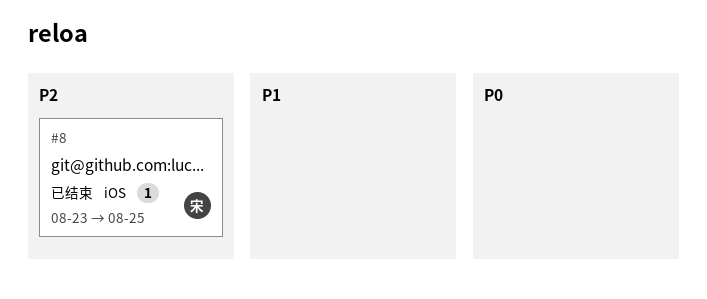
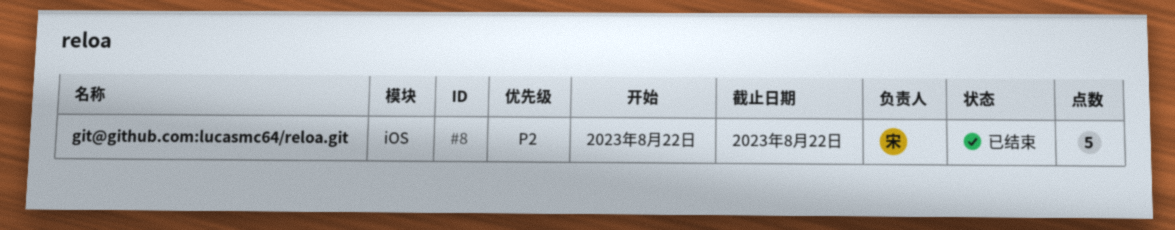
#8, estimate: 1 -> 5
#8, start: Aug 23 -> Aug 22
#8, due: Aug 25 -> Aug 22

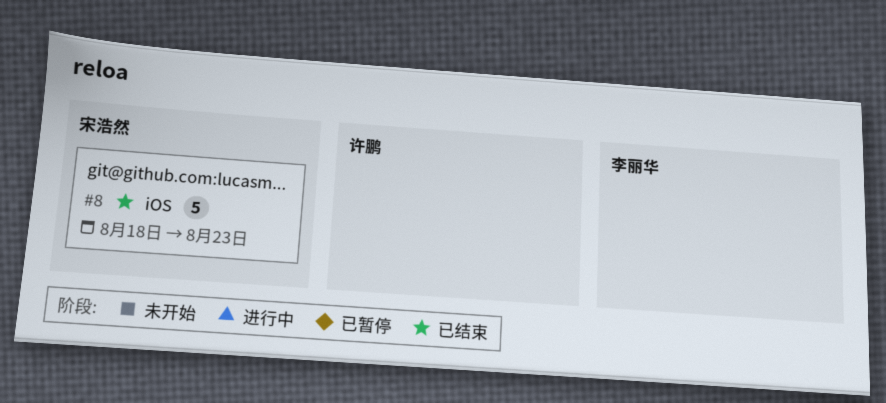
#8, start: Aug 22 -> Aug 18
#8, due: Aug 22 -> Aug 23

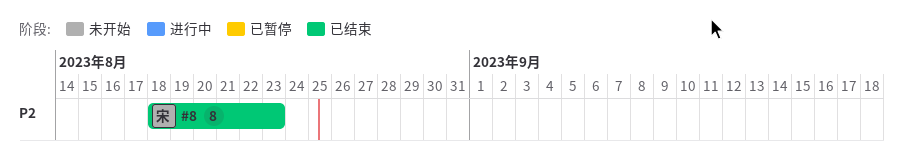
#8, estimate: 5 -> 8

